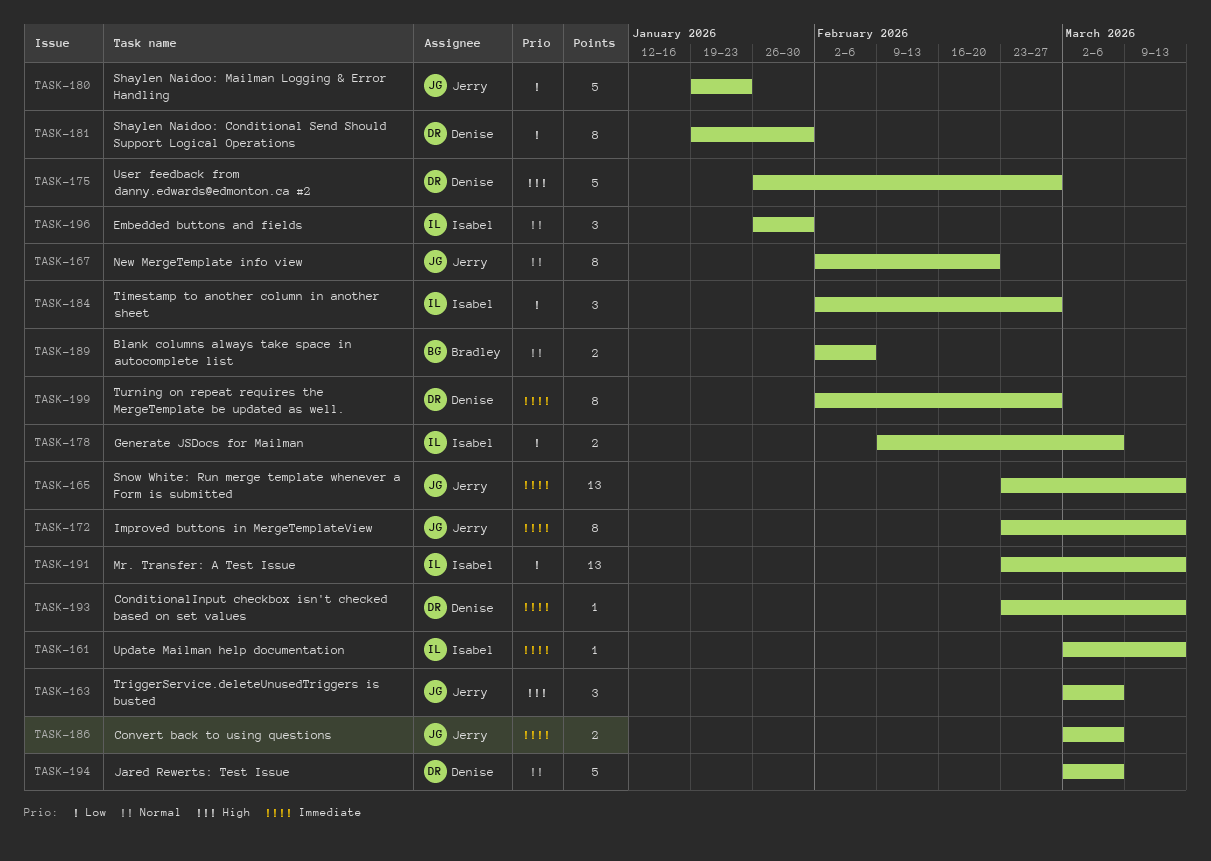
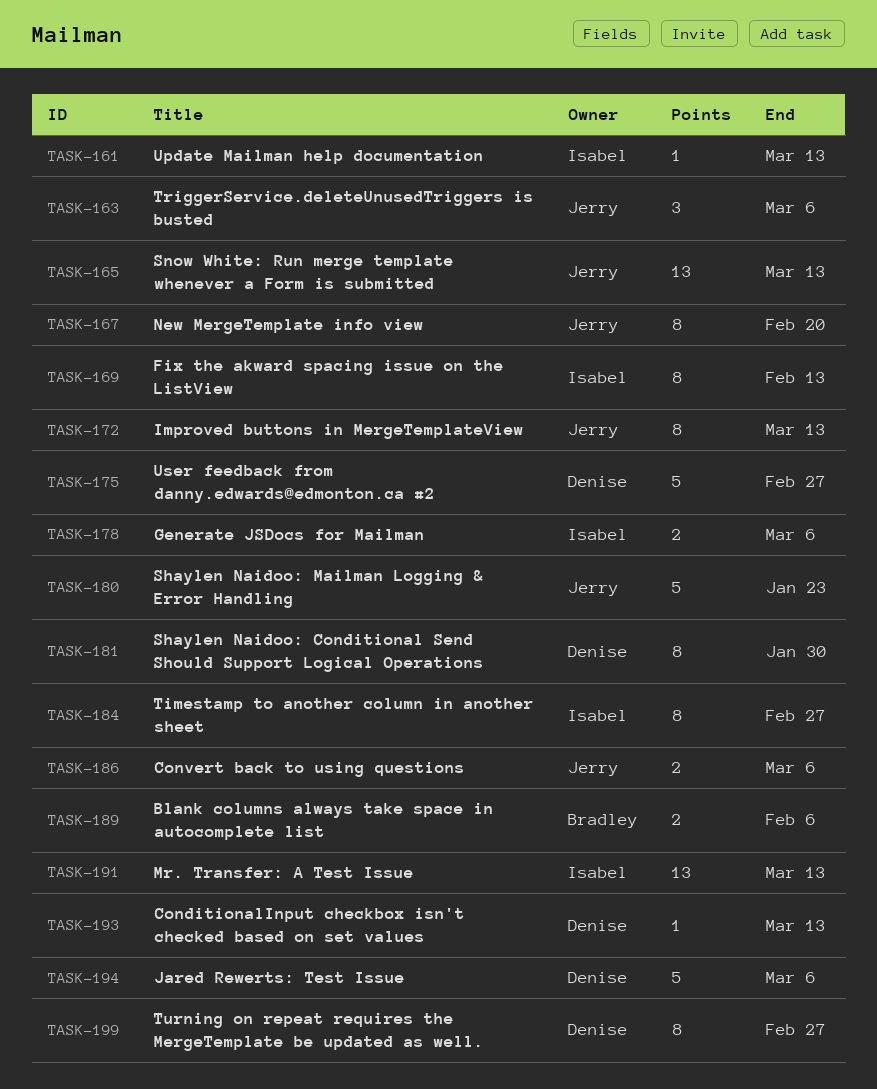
TASK-169: none -> present
TASK-184, estimate: 3 -> 8
TASK-196: present -> none

